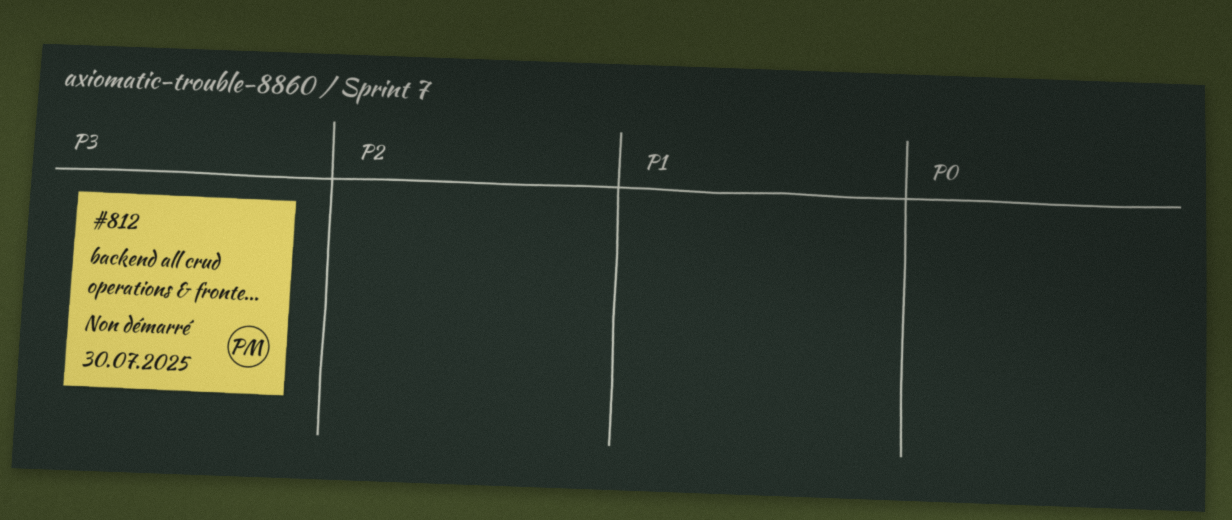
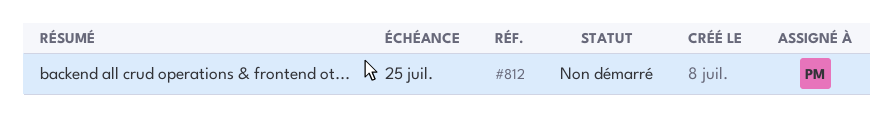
#812, due: Jul 30 -> Jul 25

